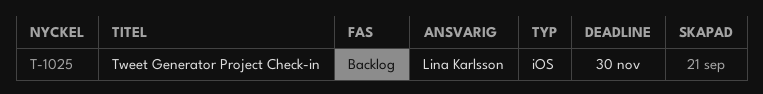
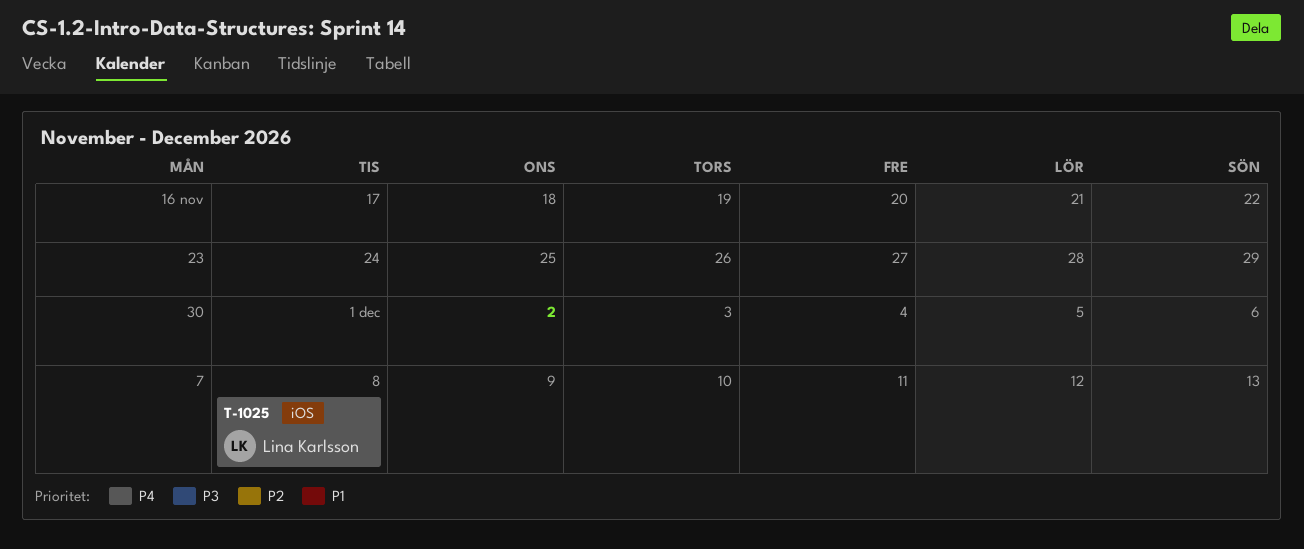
T-1025, due: Nov 30 -> Dec 8

